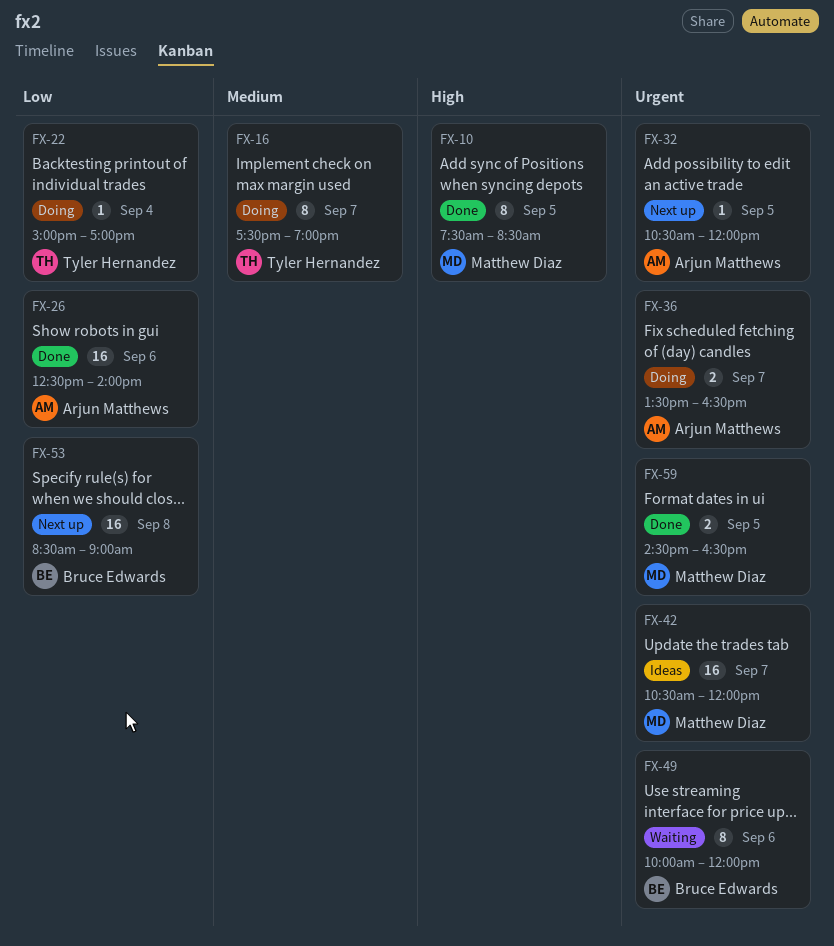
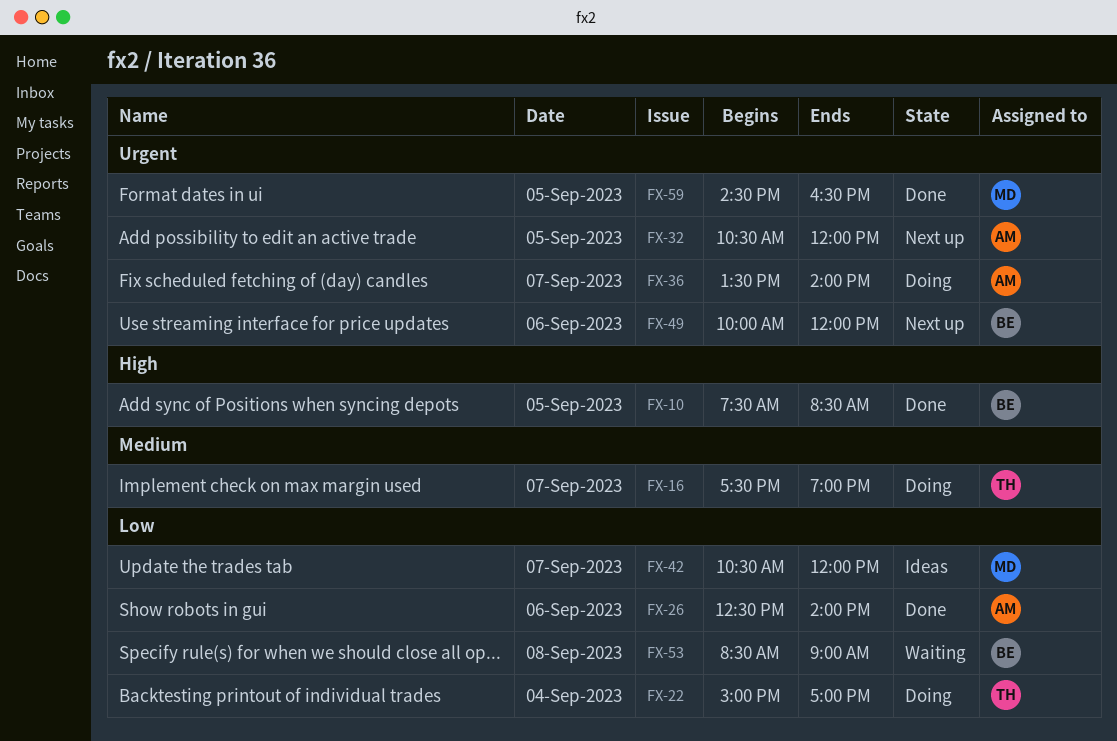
FX-10, owner: Matthew Diaz -> Bruce Edwards
FX-36, ends: 16:30 -> 14:00
FX-42, priority: Urgent -> Low
FX-49, status: Waiting -> Next up
FX-53, status: Next up -> Waiting

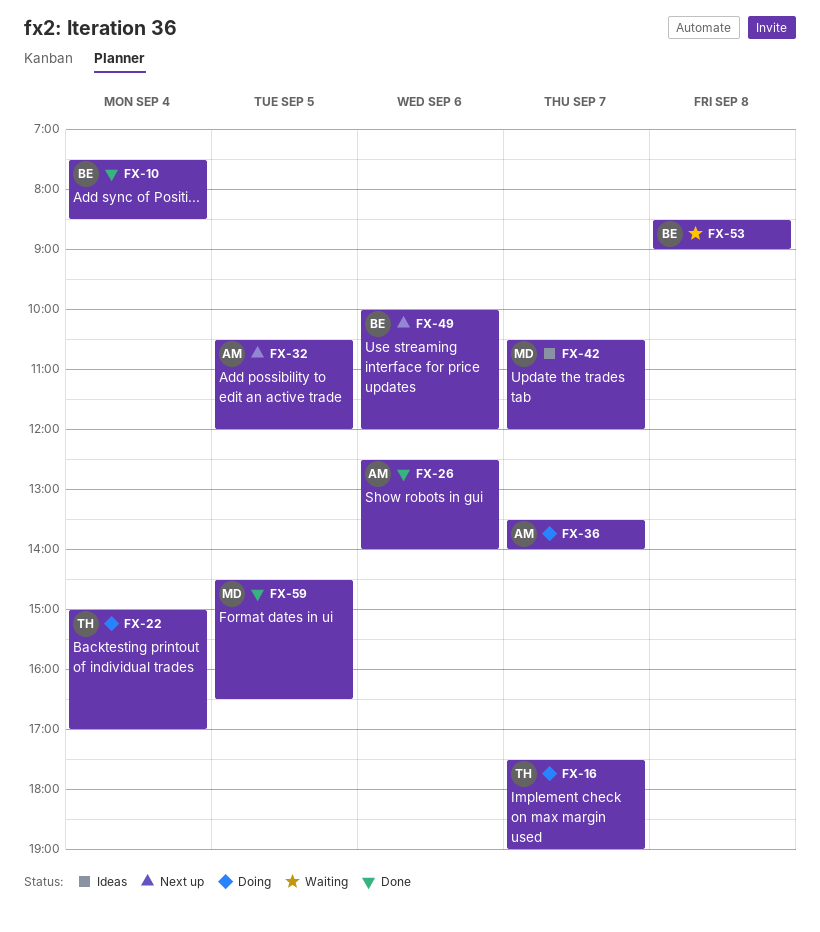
FX-10, day: Sep 5 -> Sep 4

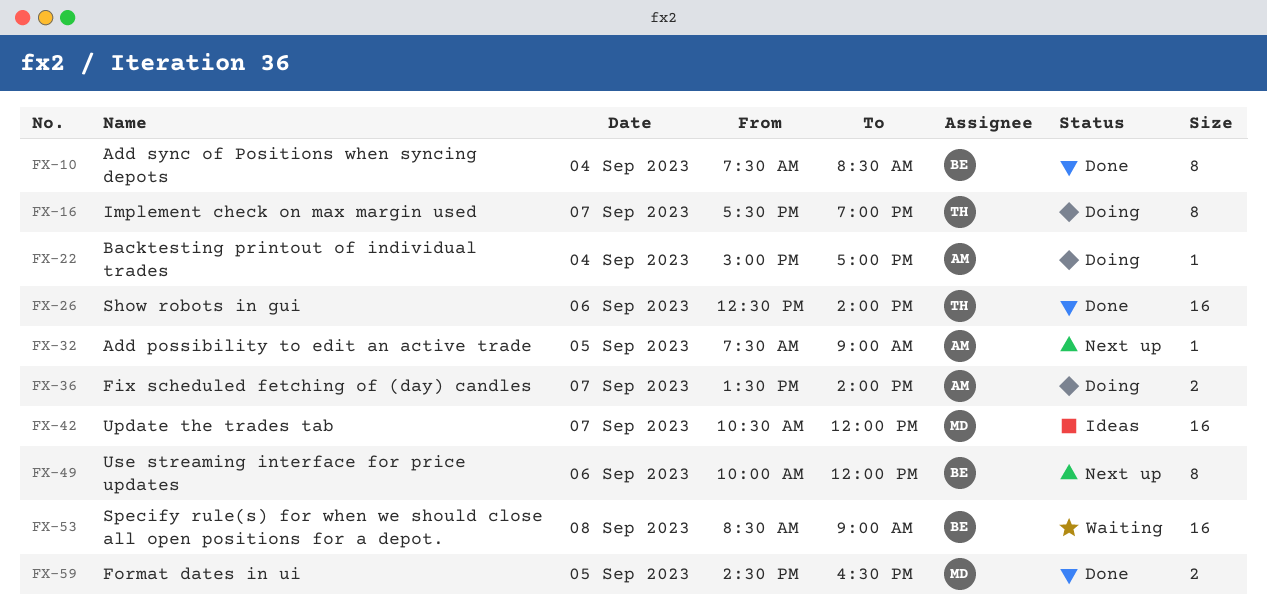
FX-22, owner: TH -> AM
FX-26, owner: AM -> TH
FX-32, begins: 10:30 -> 07:30
FX-32, ends: 12:00 -> 09:00

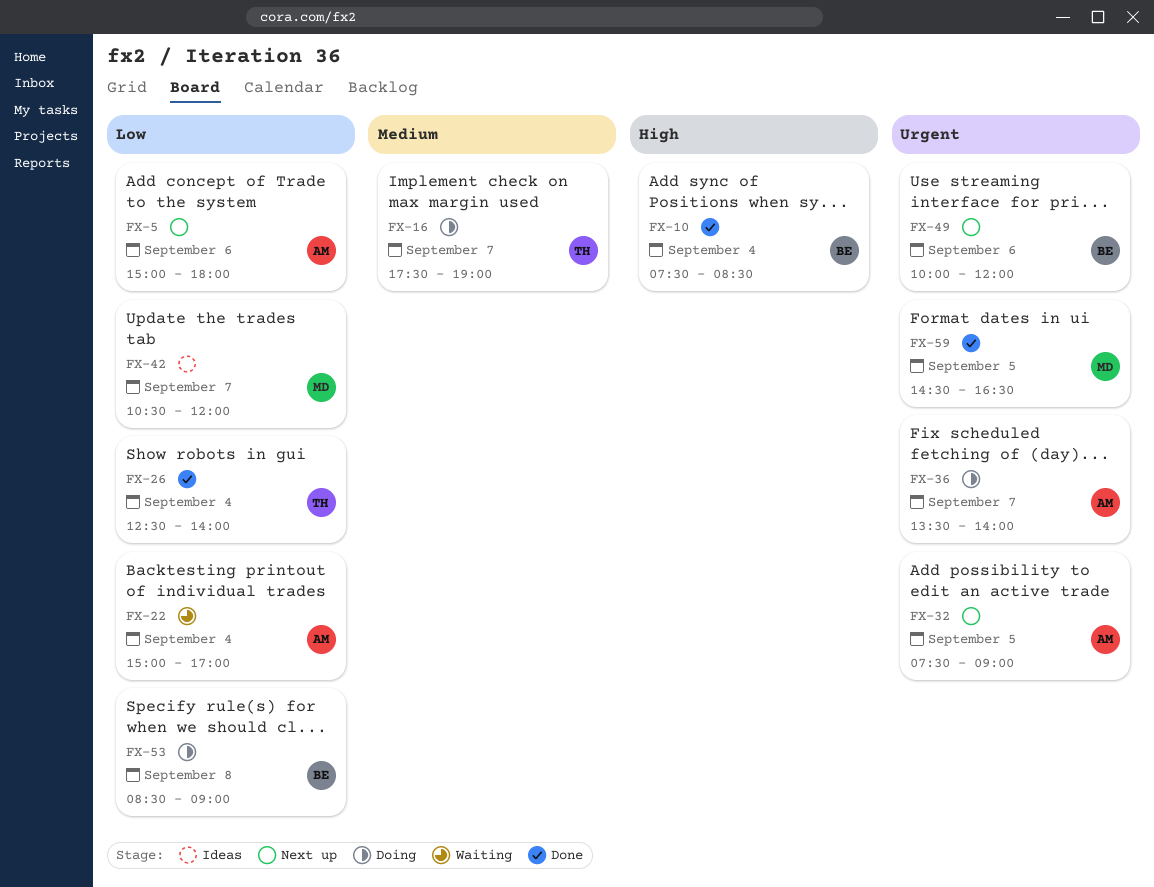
FX-5: none -> present
FX-22, status: Doing -> Waiting
FX-26, day: Sep 6 -> Sep 4
FX-53, status: Waiting -> Doing

